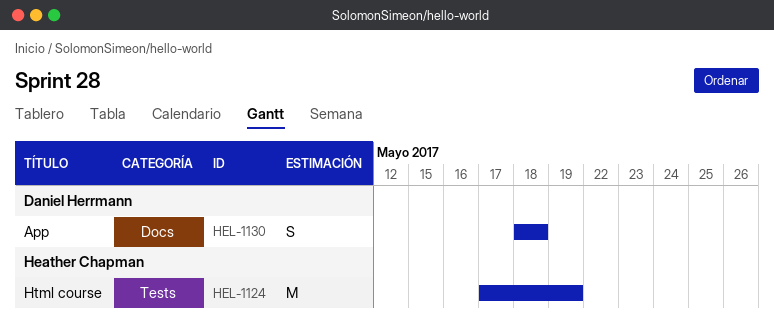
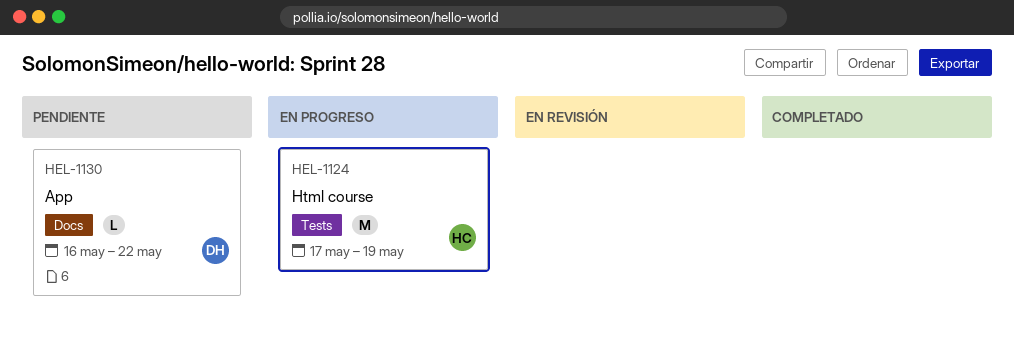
HEL-1130, estimate: S -> L
HEL-1130, start: May 18 -> May 16
HEL-1130, due: May 18 -> May 22

